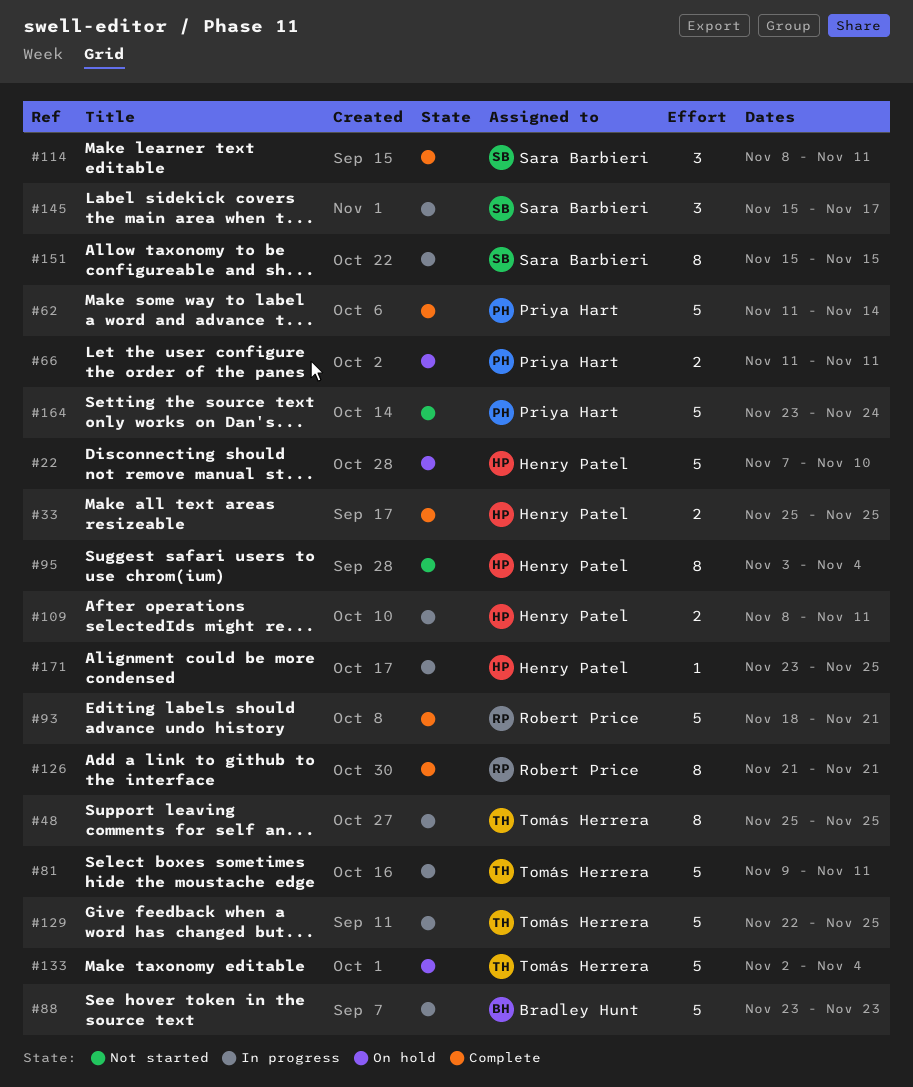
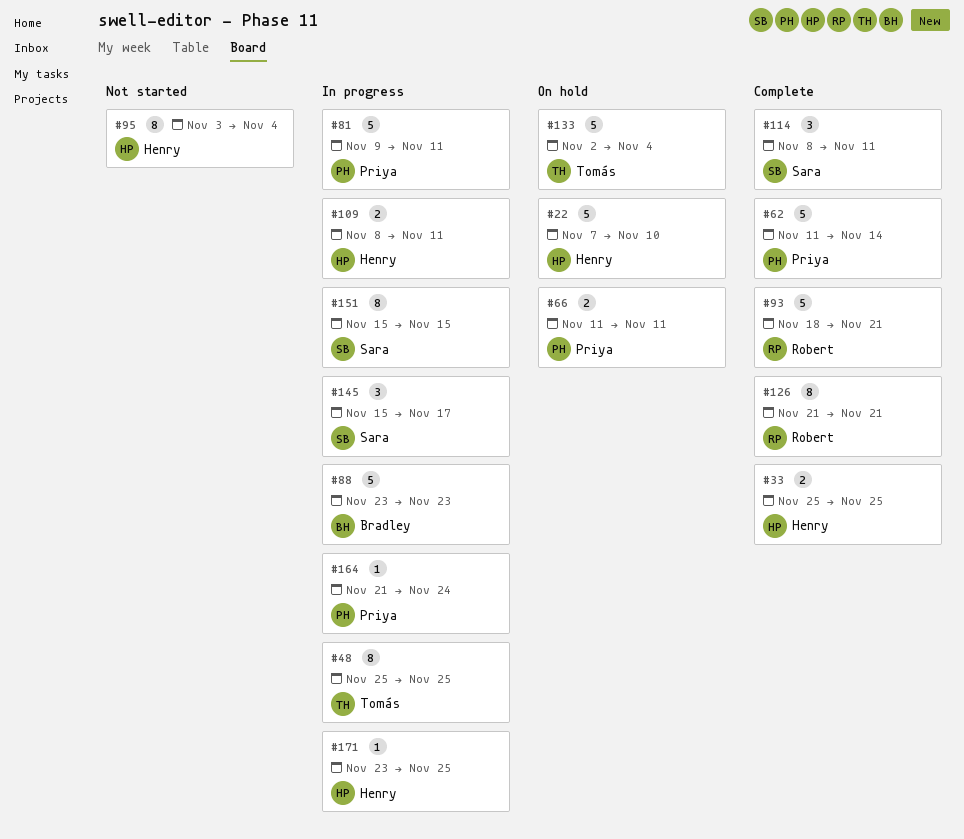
#81, owner: Tomás Herrera -> Priya Hart
#129: present -> none
#164, status: Not started -> In progress
#164, estimate: 5 -> 1
#164, start: Nov 23 -> Nov 21

